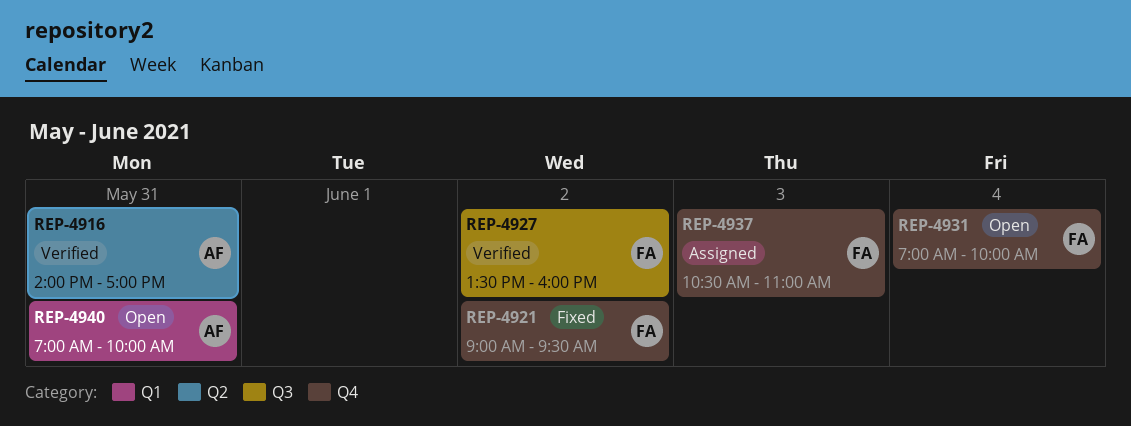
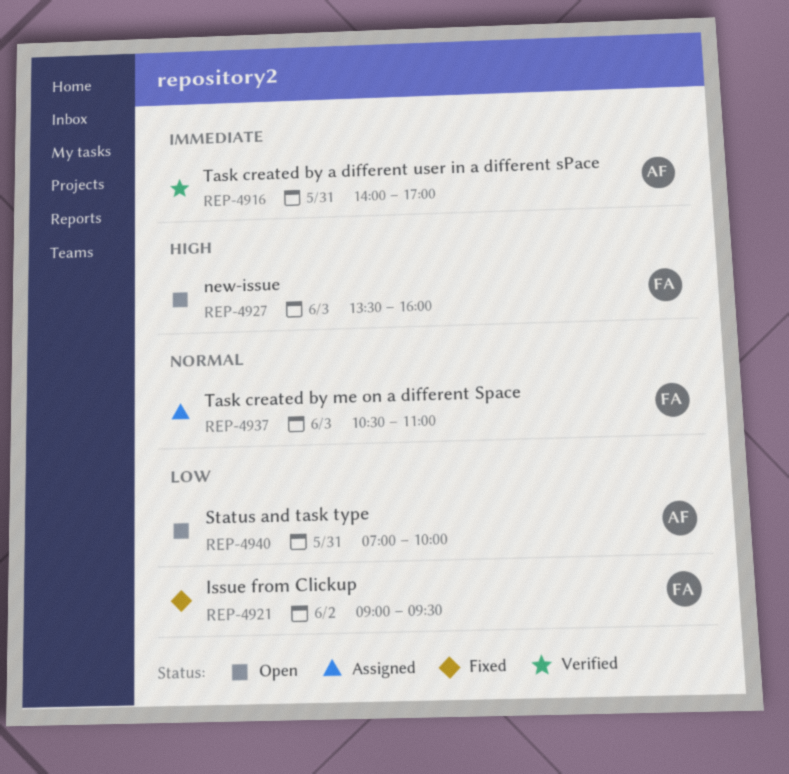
REP-4927, status: Verified -> Open
REP-4927, day: Jun 2 -> Jun 3
REP-4931: present -> none

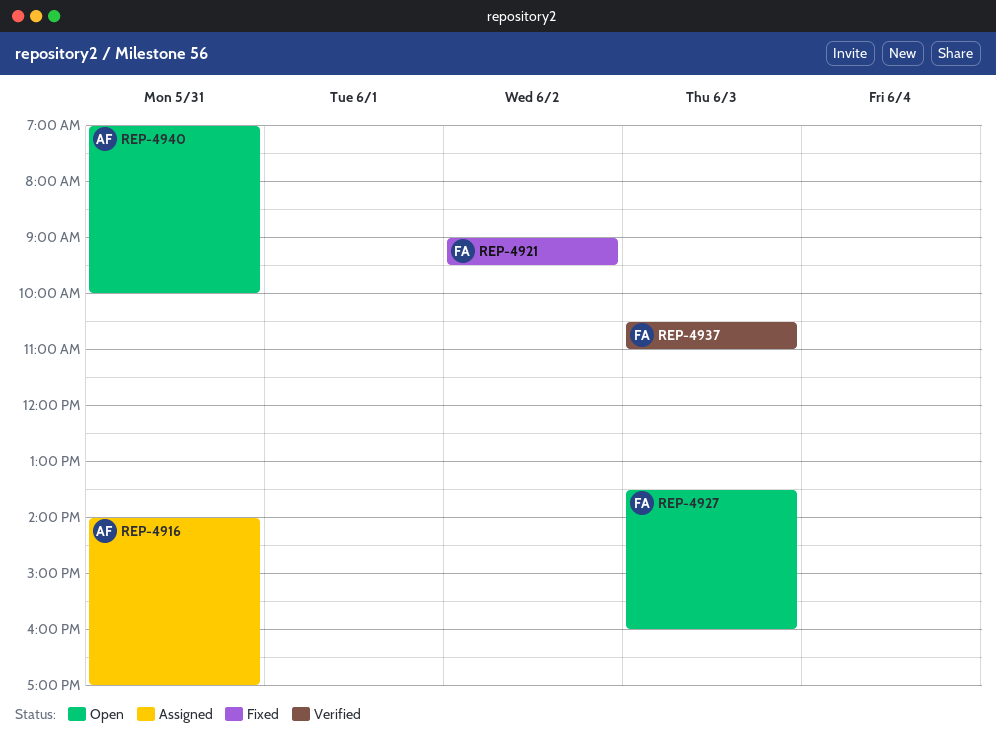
REP-4916, status: Verified -> Assigned
REP-4937, status: Assigned -> Verified

